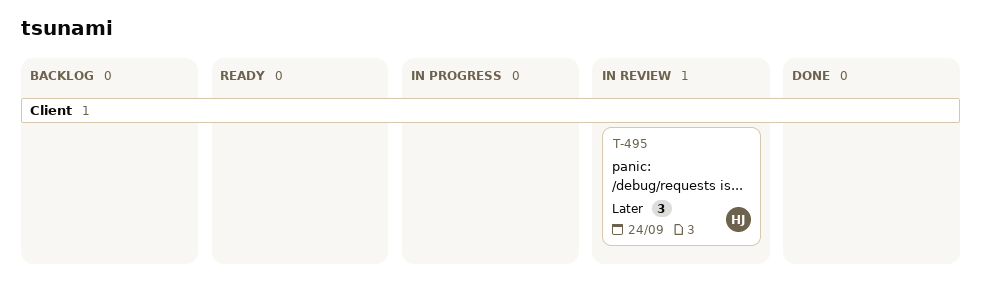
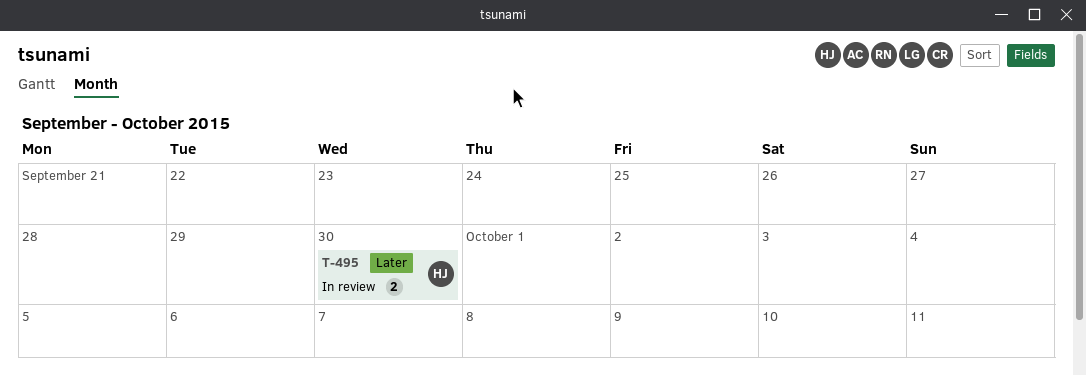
T-495, estimate: 3 -> 2
T-495, due: Sep 24 -> Sep 30

